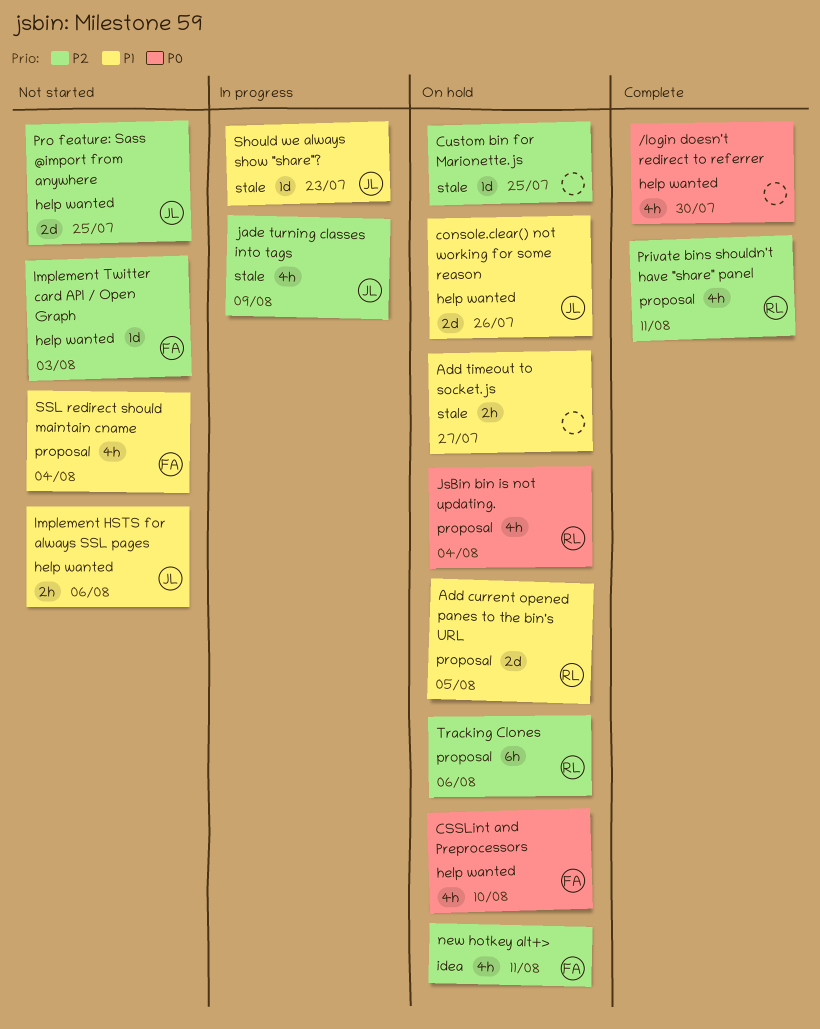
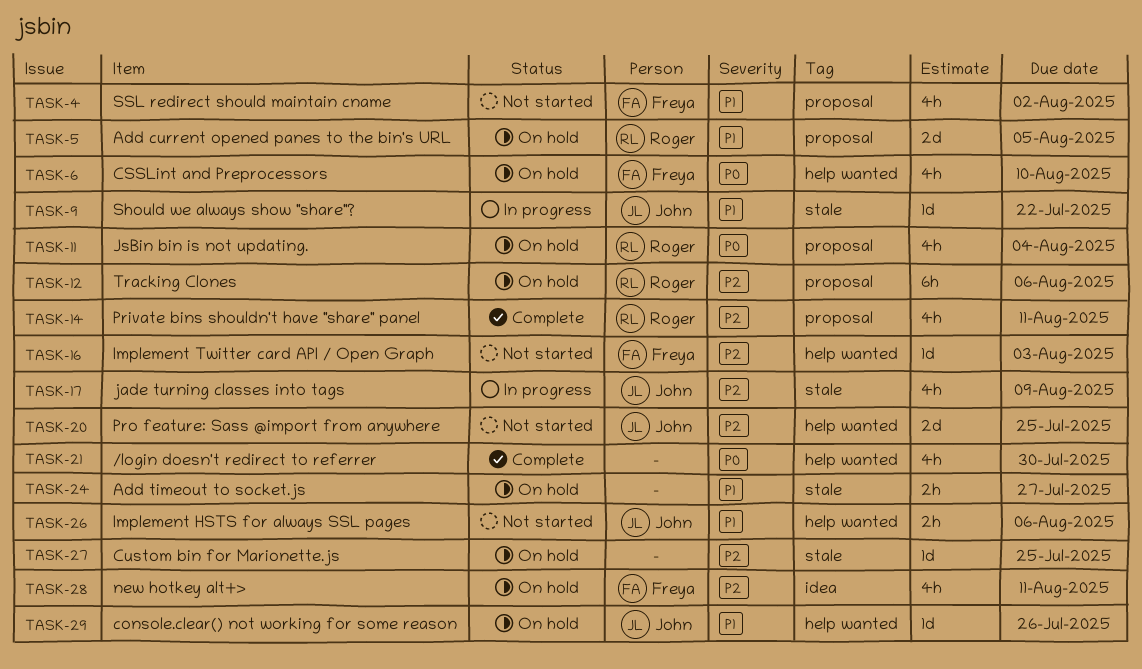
console.clear() not working for some reason, estimate: 2d -> 1d
Should we always show "share"?, due: Jul 23 -> Jul 22
SSL redirect should maintain cname, due: Aug 4 -> Aug 2

